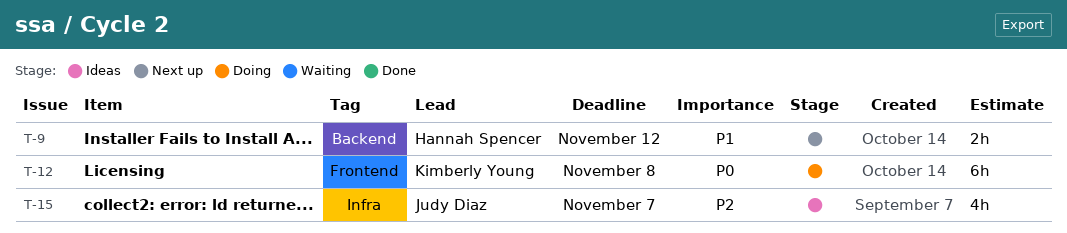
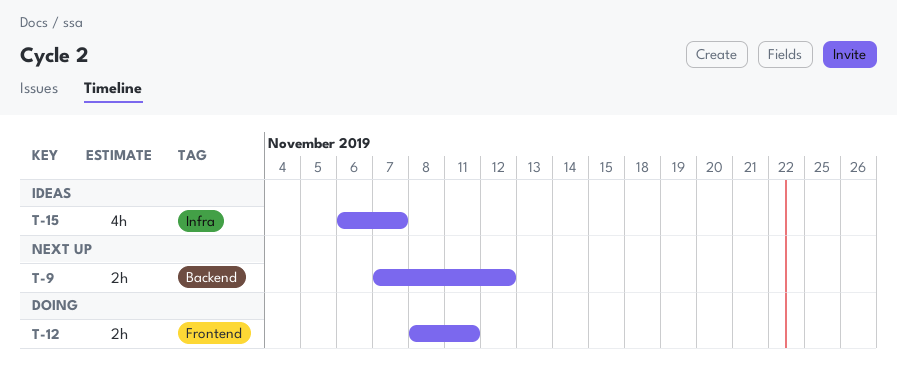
T-12, estimate: 6h -> 2h
T-12, due: Nov 8 -> Nov 11

